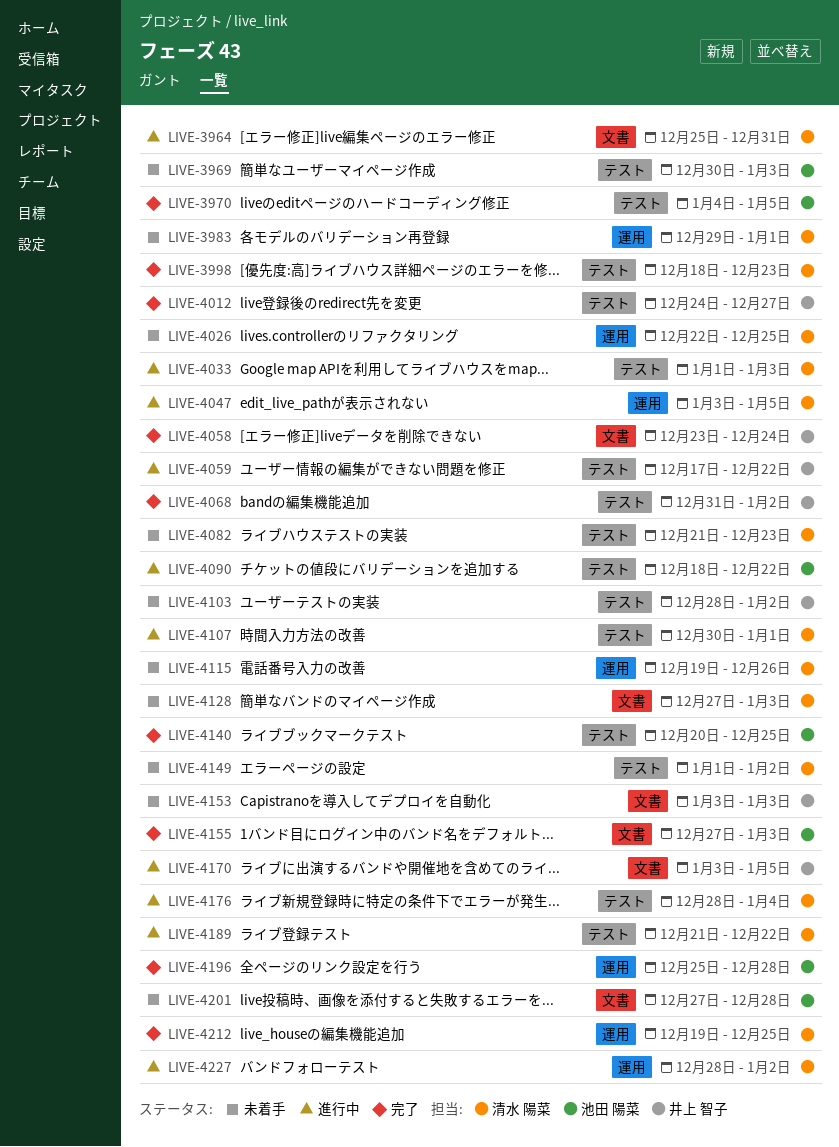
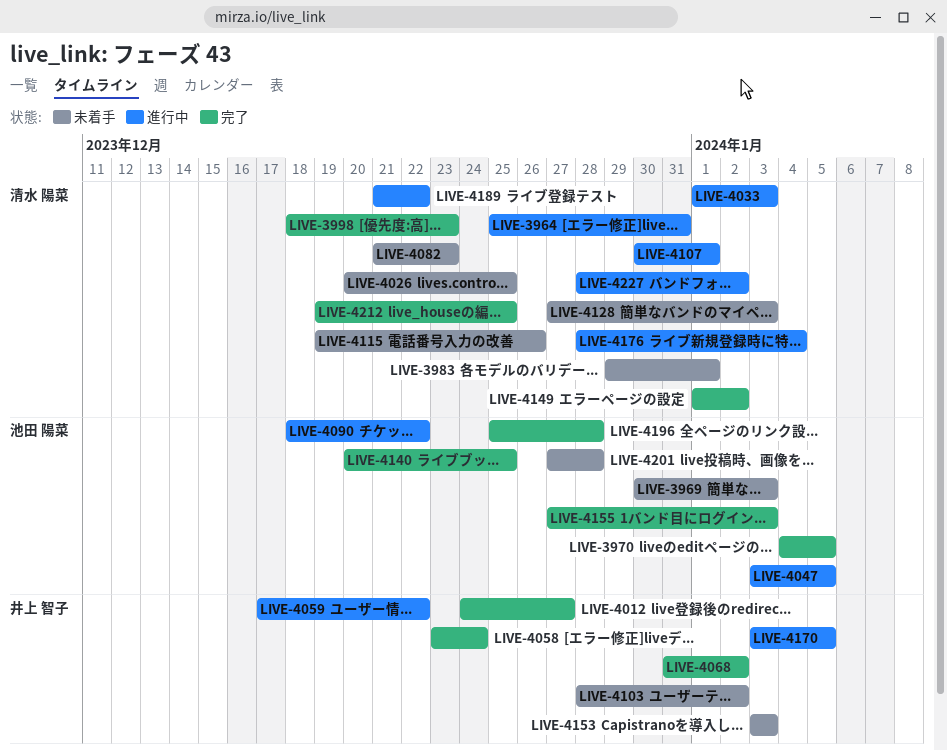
LIVE-4026, start: Dec 22 -> Dec 20
LIVE-4047, owner: 清水 陽菜 -> 池田 陽菜
LIVE-4149, status: 未着手 -> 完了

